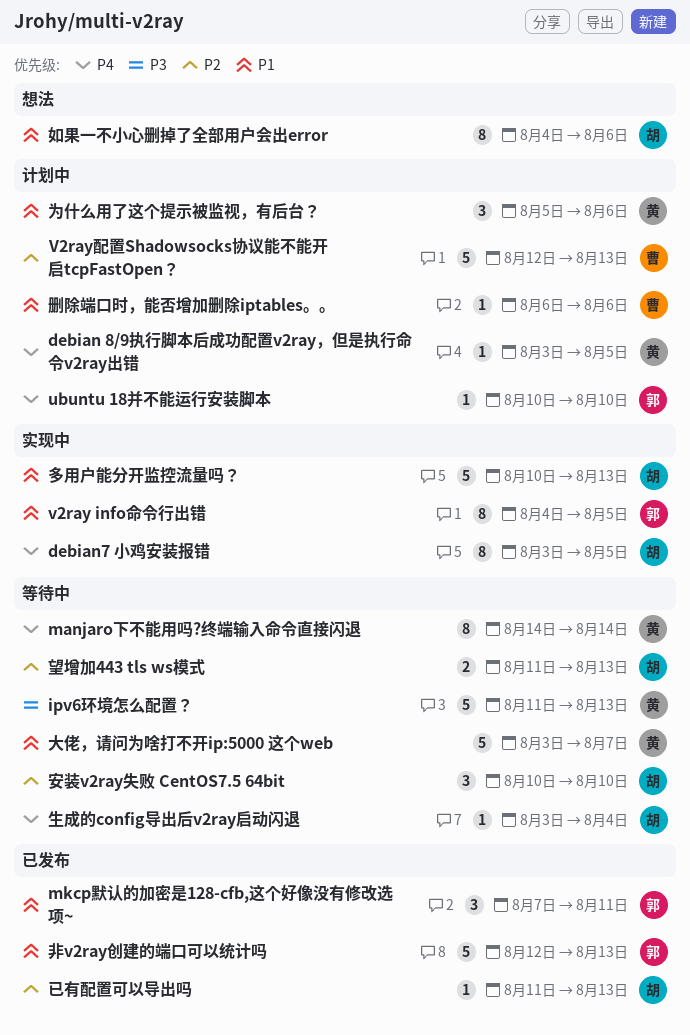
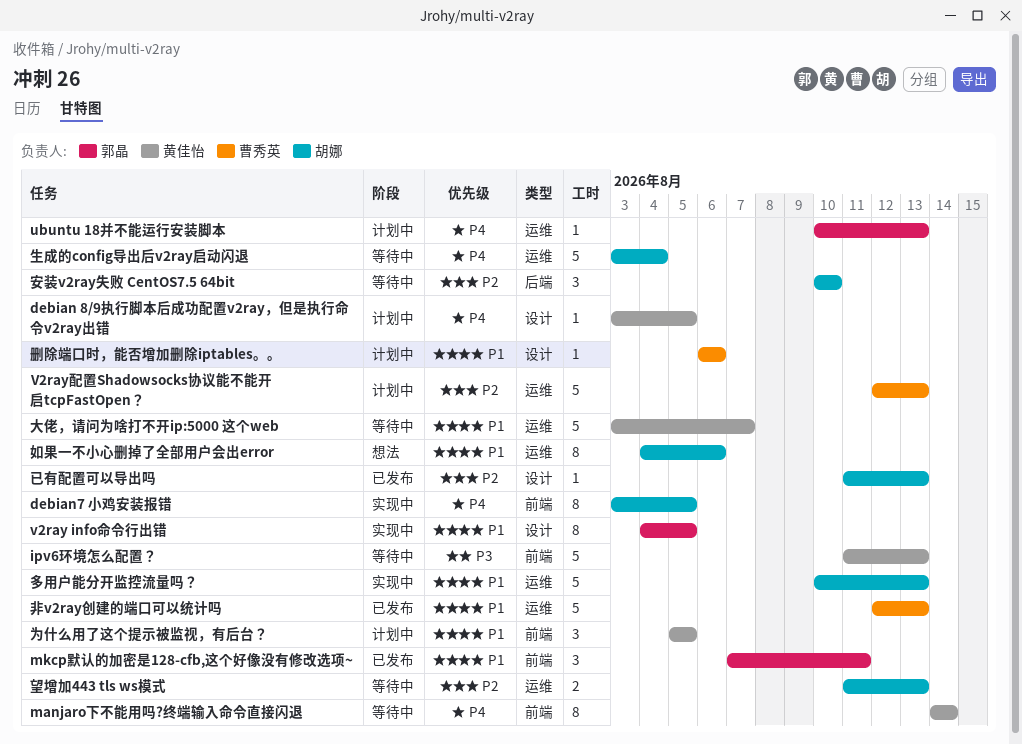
ubuntu 18并不能运行安装脚本, due: Aug 10 -> Aug 13
为什么用了这个提示被监视，有后台？, due: Aug 6 -> Aug 5
生成的config导出后v2ray启动闪退, estimate: 1 -> 5
非v2ray创建的端口可以统计吗, owner: 郭晶 -> 曹秀英

